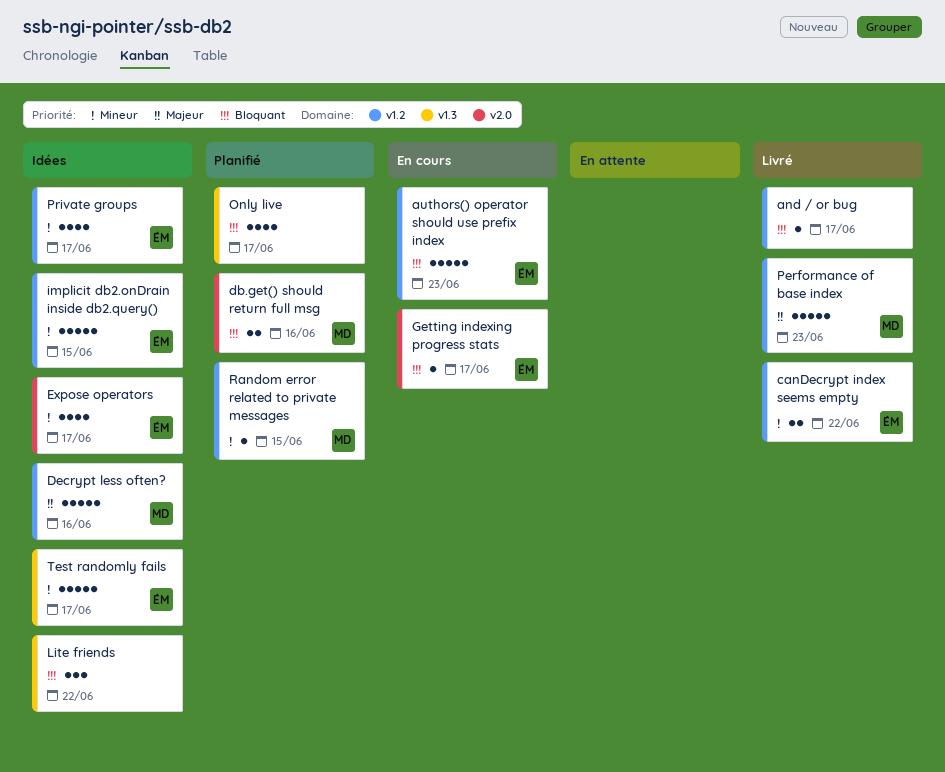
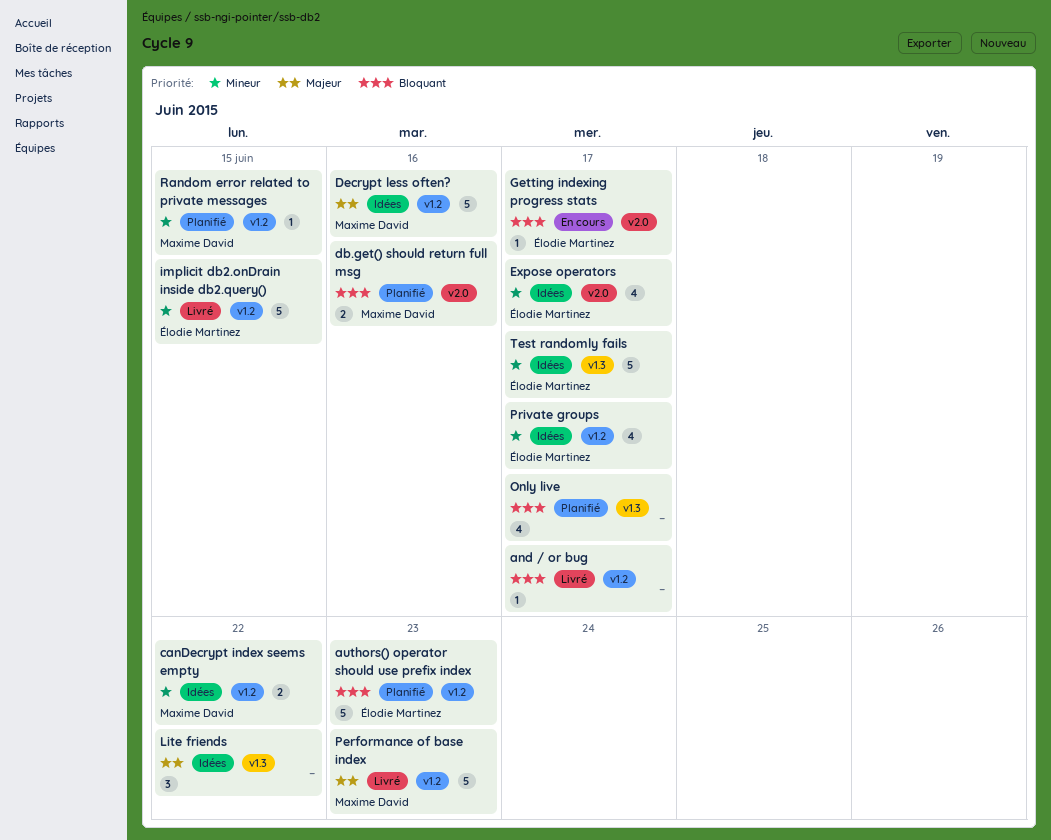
authors() operator should use prefix index, status: En cours -> Planifié
canDecrypt index seems empty, status: Livré -> Idées
canDecrypt index seems empty, owner: Élodie Martinez -> Maxime David
implicit db2.onDrain inside db2.query(), status: Idées -> Livré
Lite friends, priority: Bloquant -> Majeur

